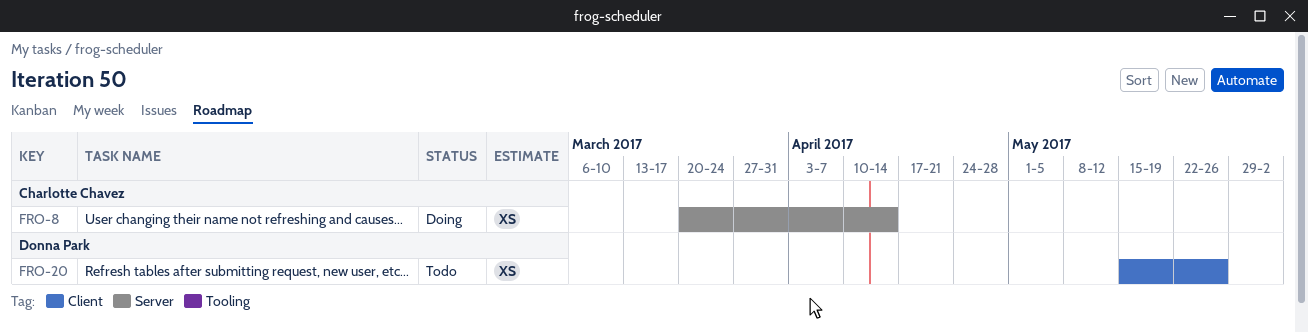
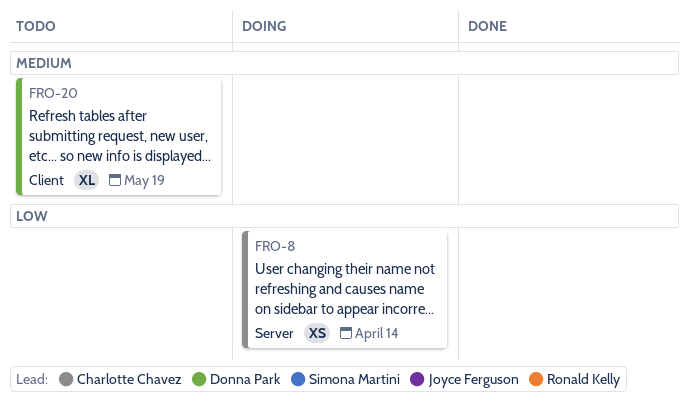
FRO-20, estimate: XS -> XL
FRO-20, due: May 26 -> May 19

